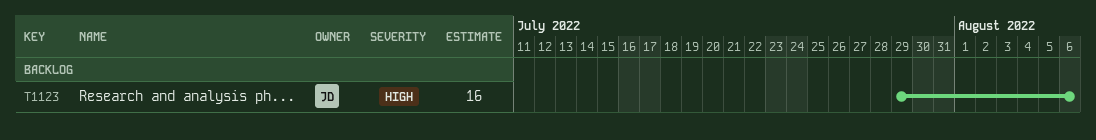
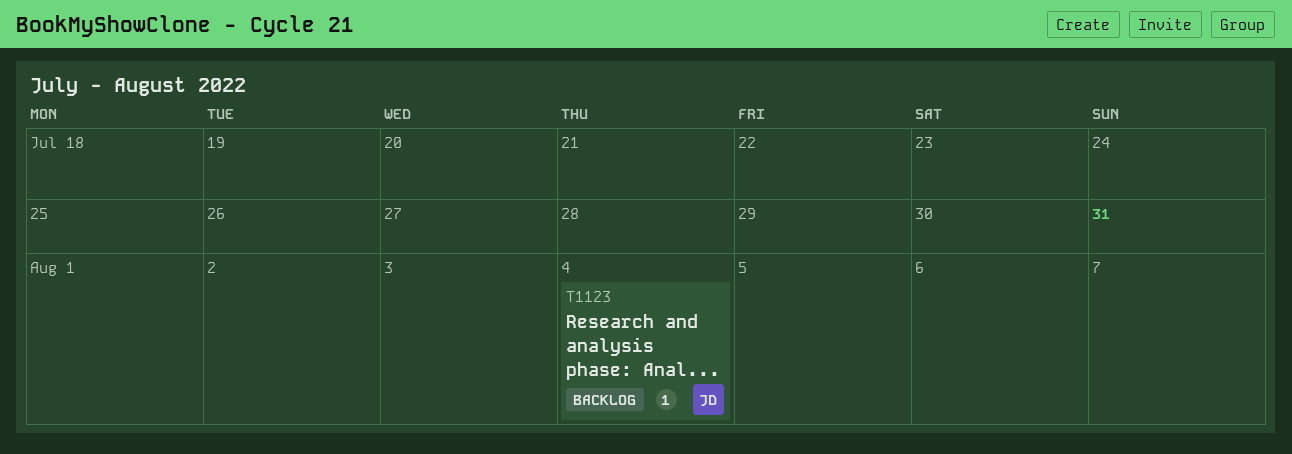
T1123, estimate: 16 -> 1
T1123, due: Aug 6 -> Aug 4

